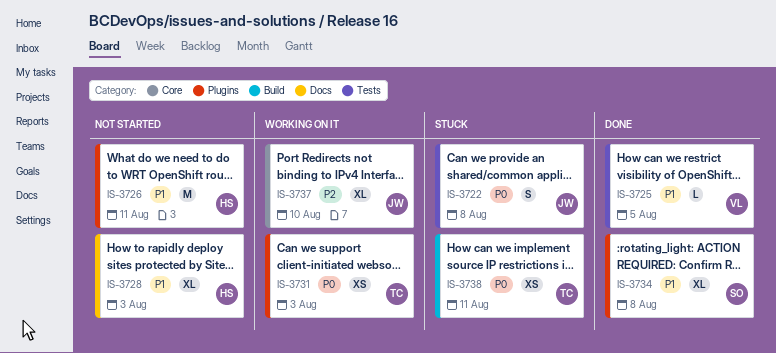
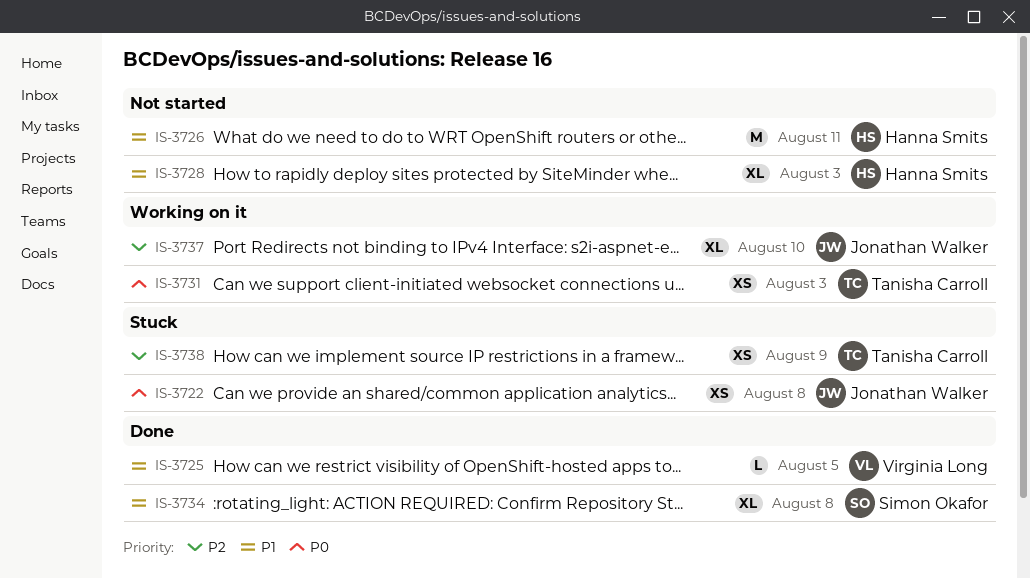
IS-3722, estimate: S -> XS
IS-3738, priority: P0 -> P2
IS-3738, due: Aug 11 -> Aug 9

